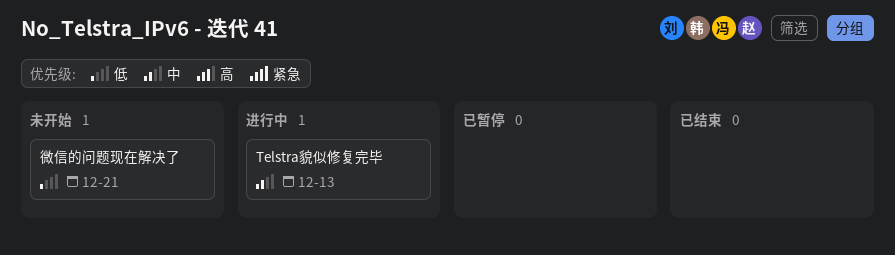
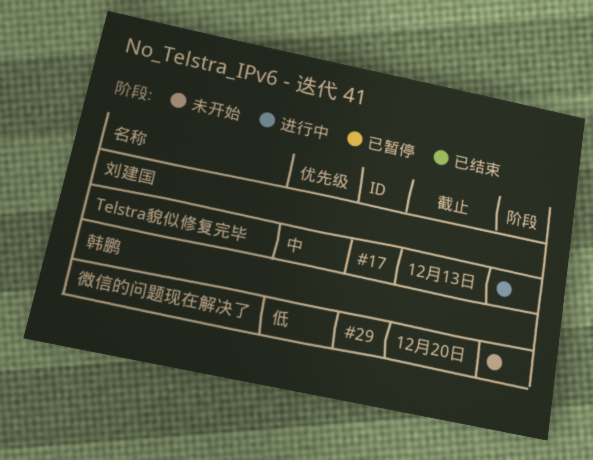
微信的问题现在解决了, due: Dec 21 -> Dec 20

